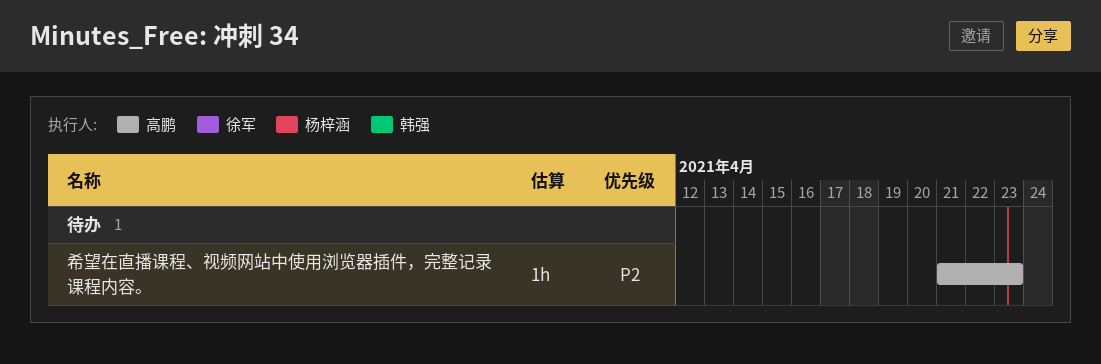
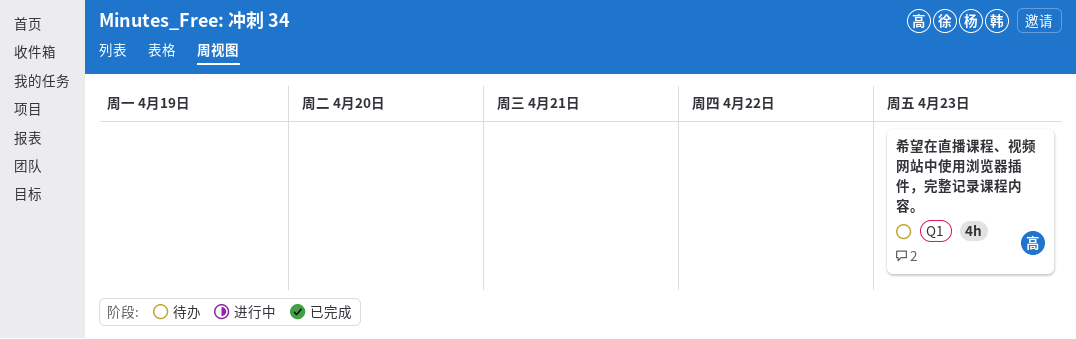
希望在直播课程、视频网站中使用浏览器插件，完整记录课程内容。, estimate: 1h -> 4h

